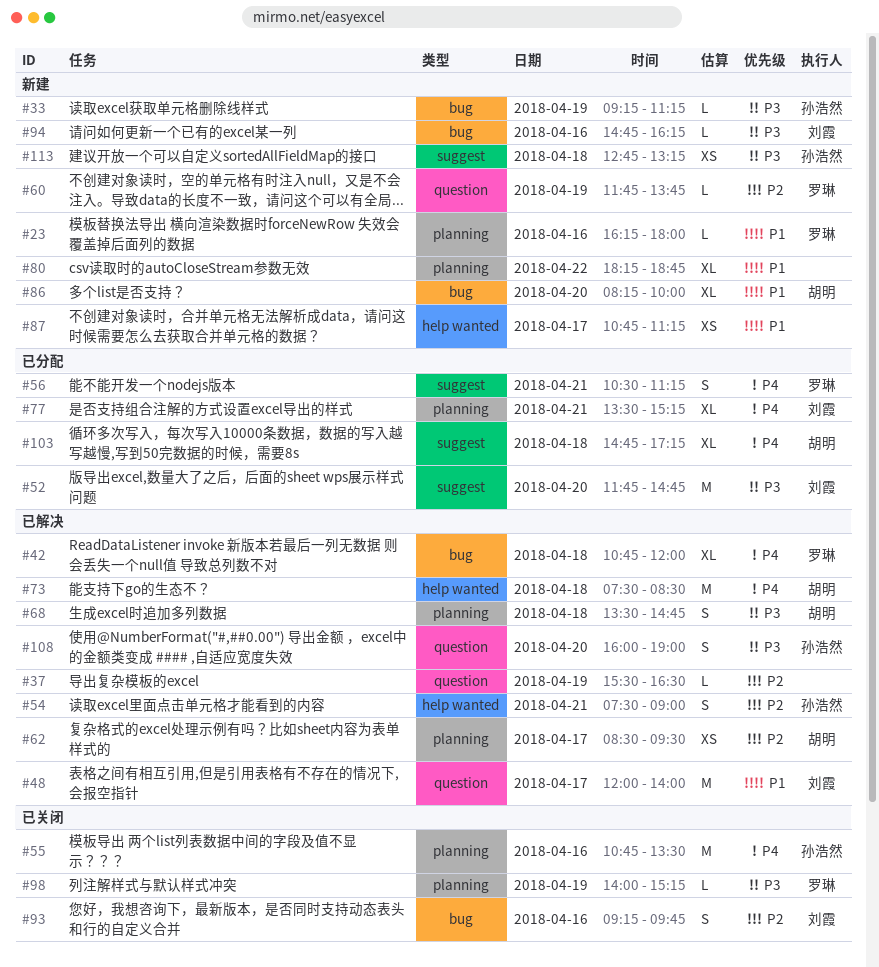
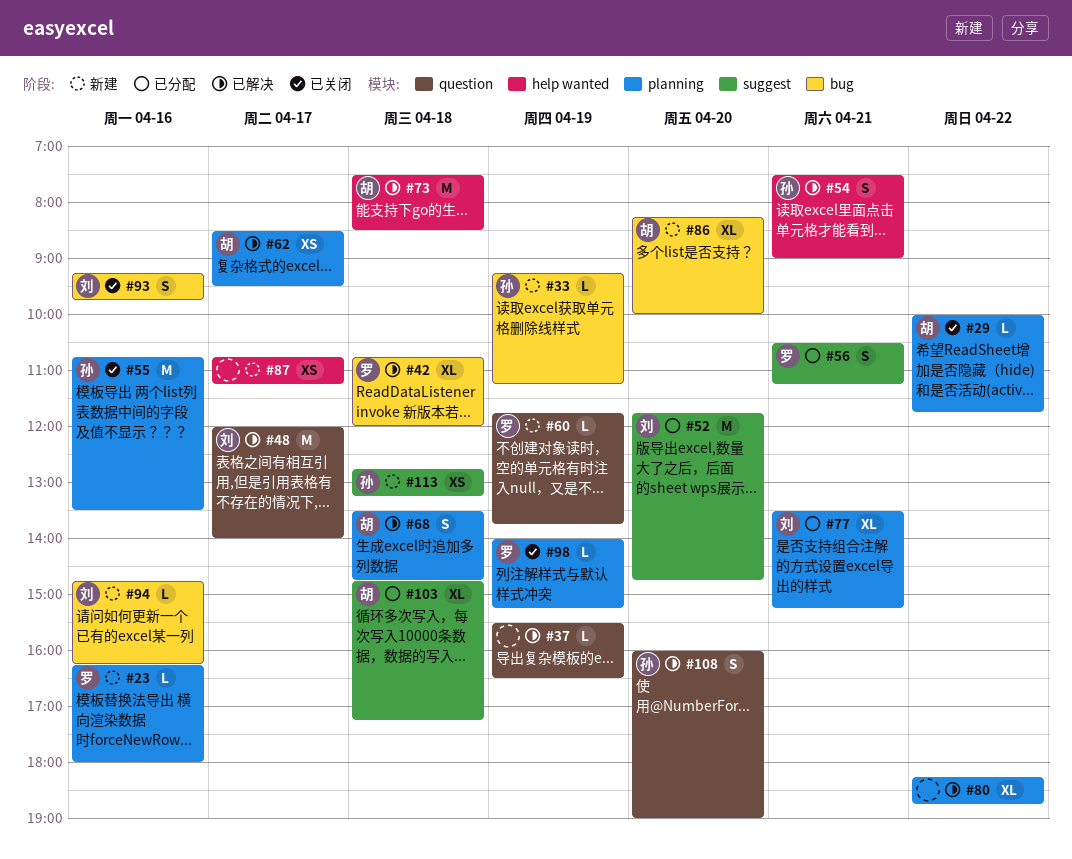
#29: none -> present
#80, status: 新建 -> 已解决

